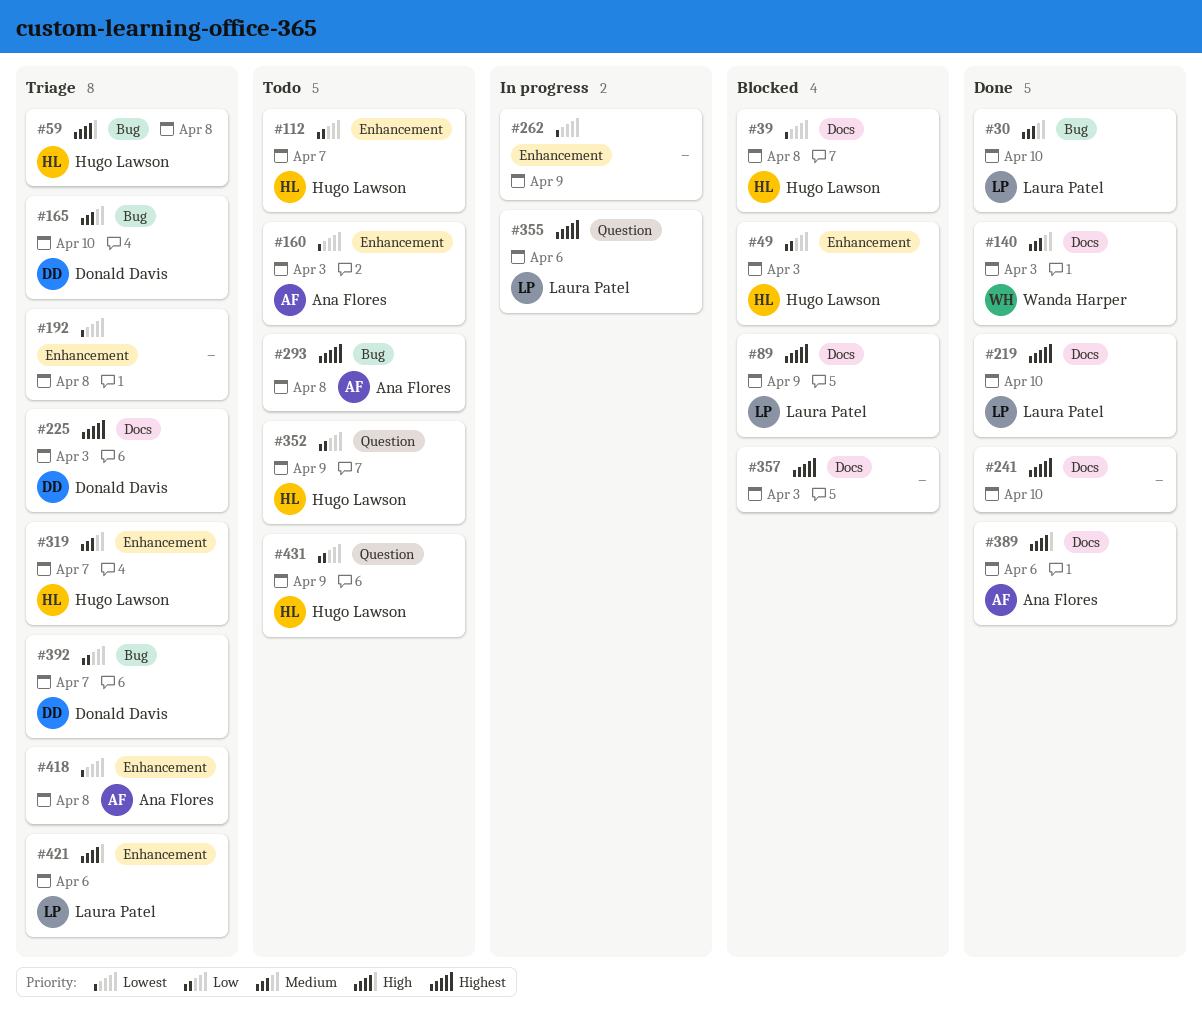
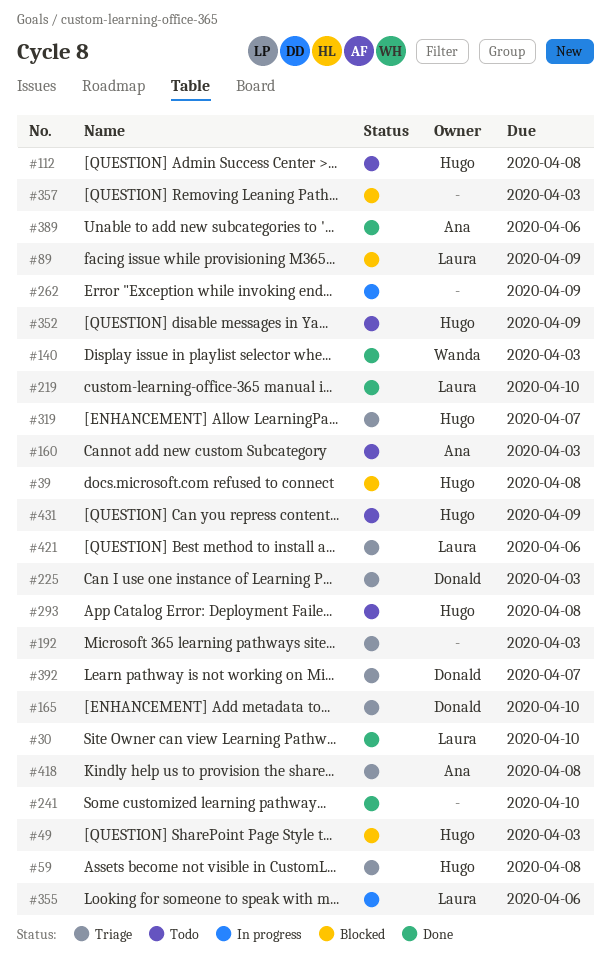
#112, due: Apr 7 -> Apr 8
#192, due: Apr 8 -> Apr 3
#293, owner: Ana Flores -> Hugo Lawson

